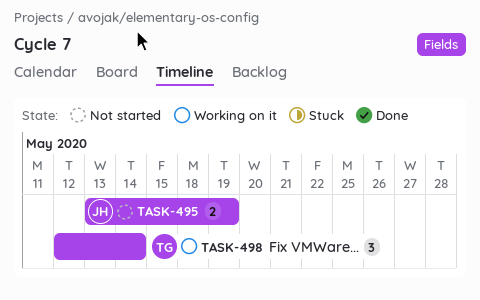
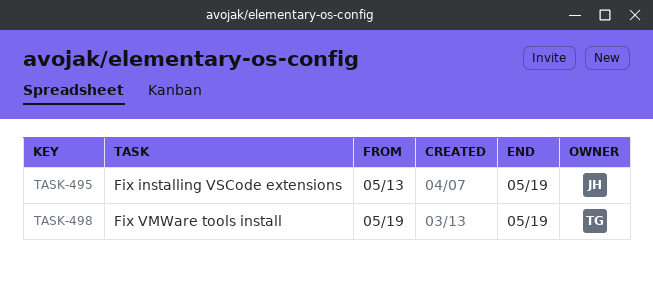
TASK-498, start: May 12 -> May 19
TASK-498, due: May 14 -> May 19

